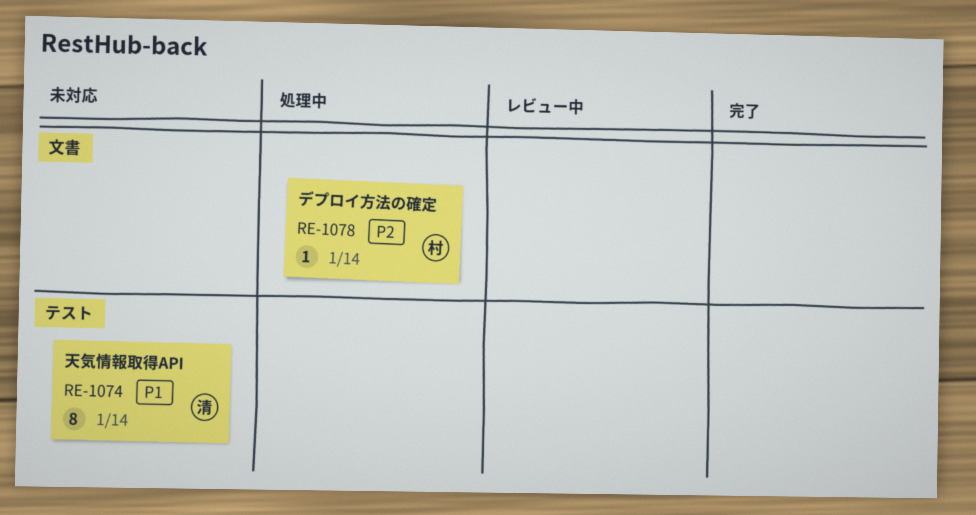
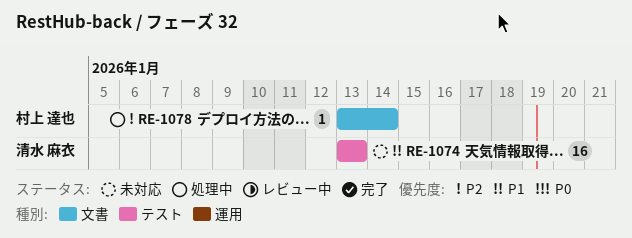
RE-1074, estimate: 8 -> 16
RE-1074, due: Jan 14 -> Jan 13

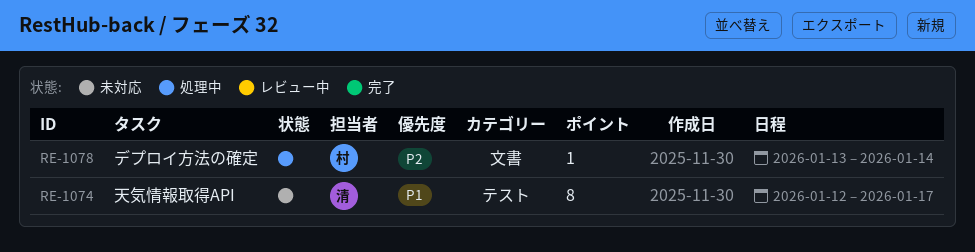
RE-1074, estimate: 16 -> 8
RE-1074, start: Jan 13 -> Jan 12
RE-1074, due: Jan 13 -> Jan 17

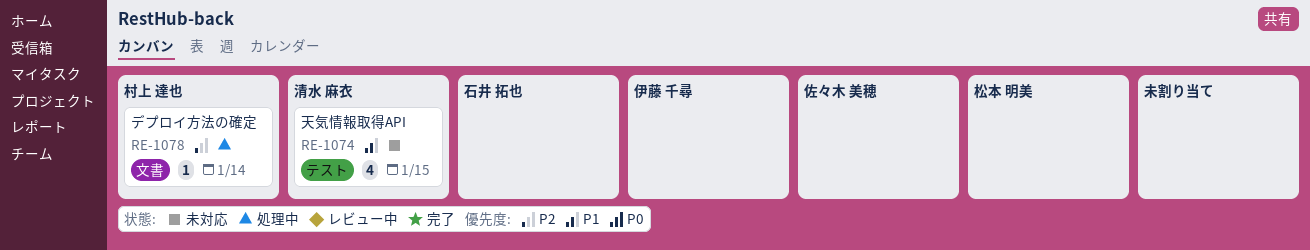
RE-1074, estimate: 8 -> 4
RE-1074, due: Jan 17 -> Jan 15

